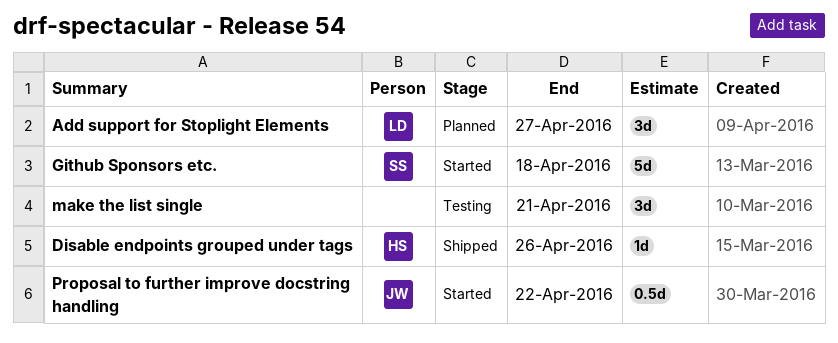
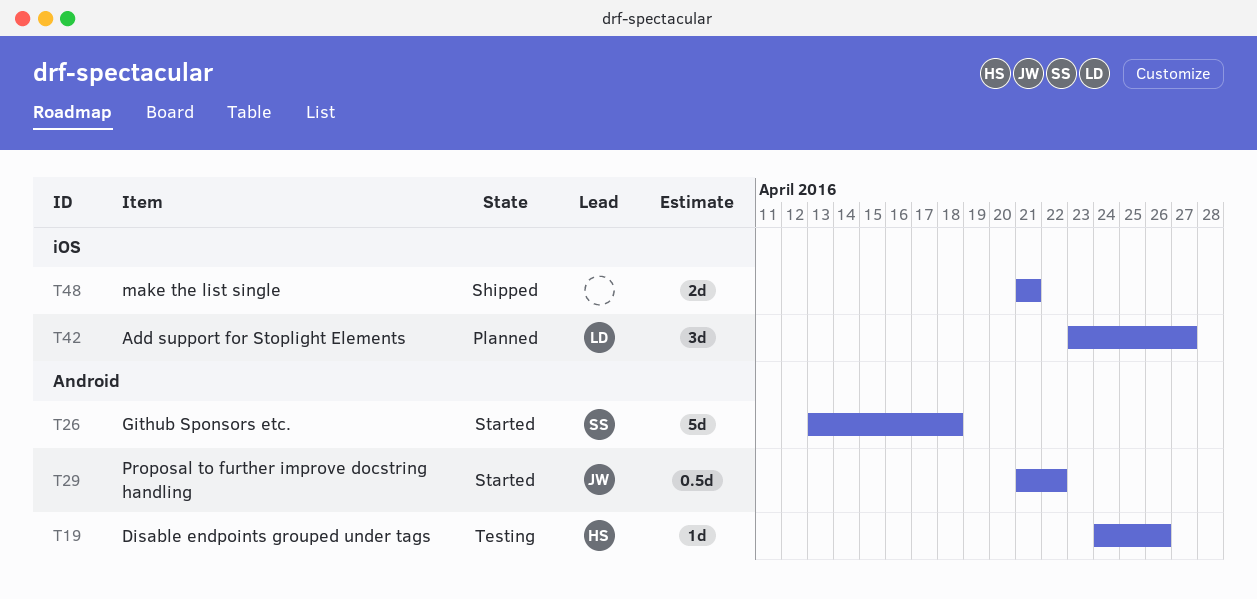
Disable endpoints grouped under tags, status: Shipped -> Testing
make the list single, status: Testing -> Shipped
make the list single, estimate: 3d -> 2d

